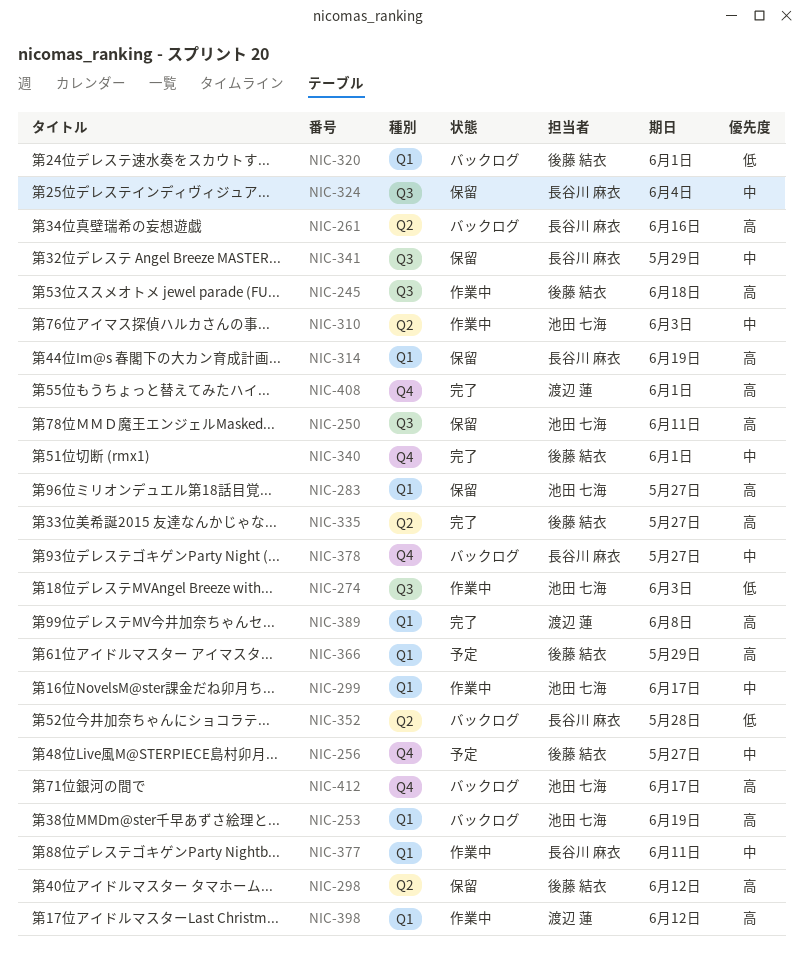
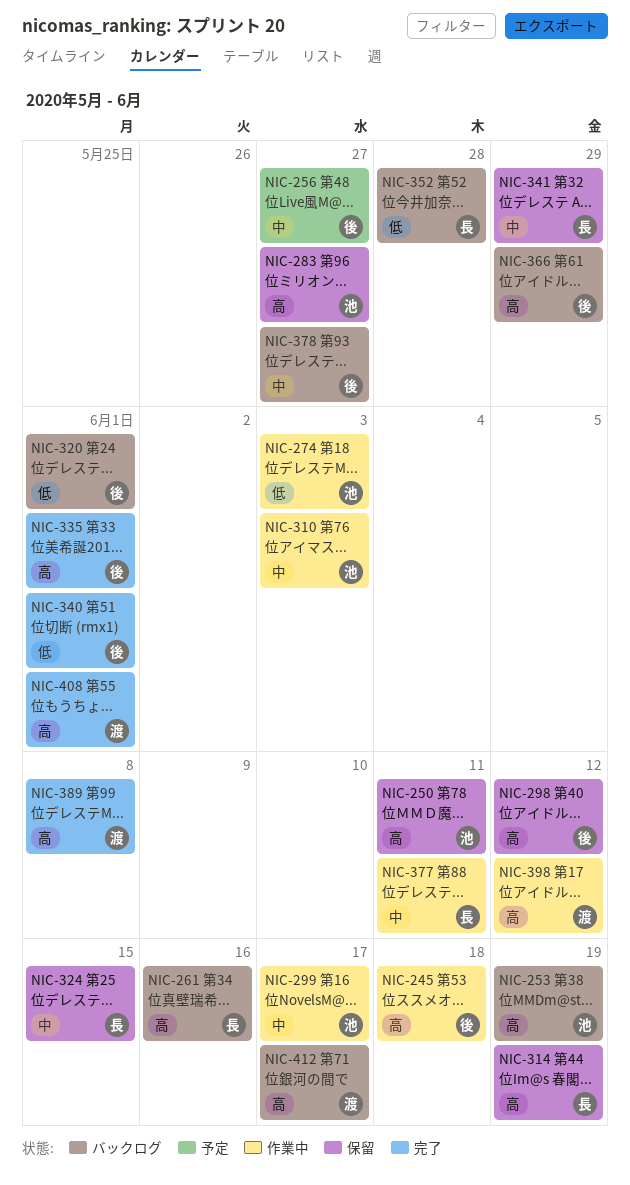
NIC-324, due: Jun 4 -> Jun 15
NIC-335, due: May 27 -> Jun 1
NIC-340, priority: 中 -> 低
NIC-366, status: 予定 -> バックログ
NIC-378, owner: 長谷川 麻衣 -> 後藤 結衣
NIC-412, owner: 池田 七海 -> 渡辺 蓮

